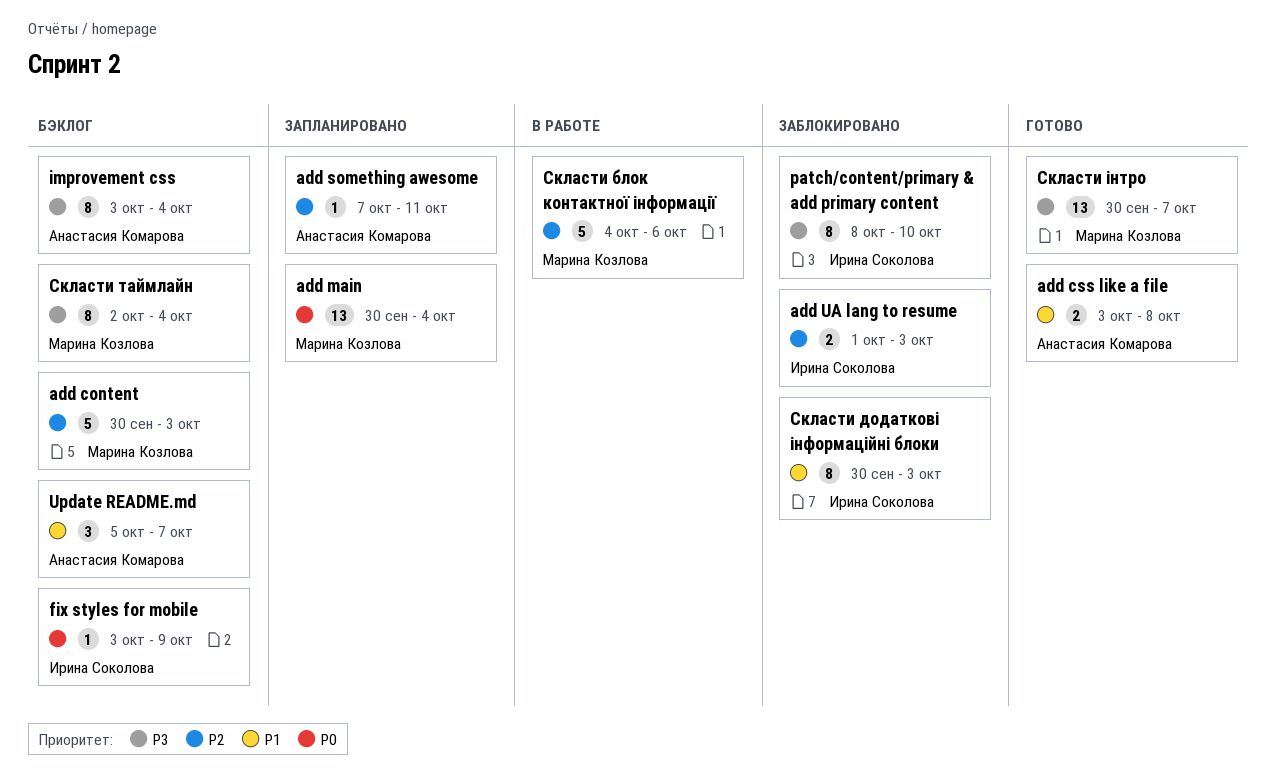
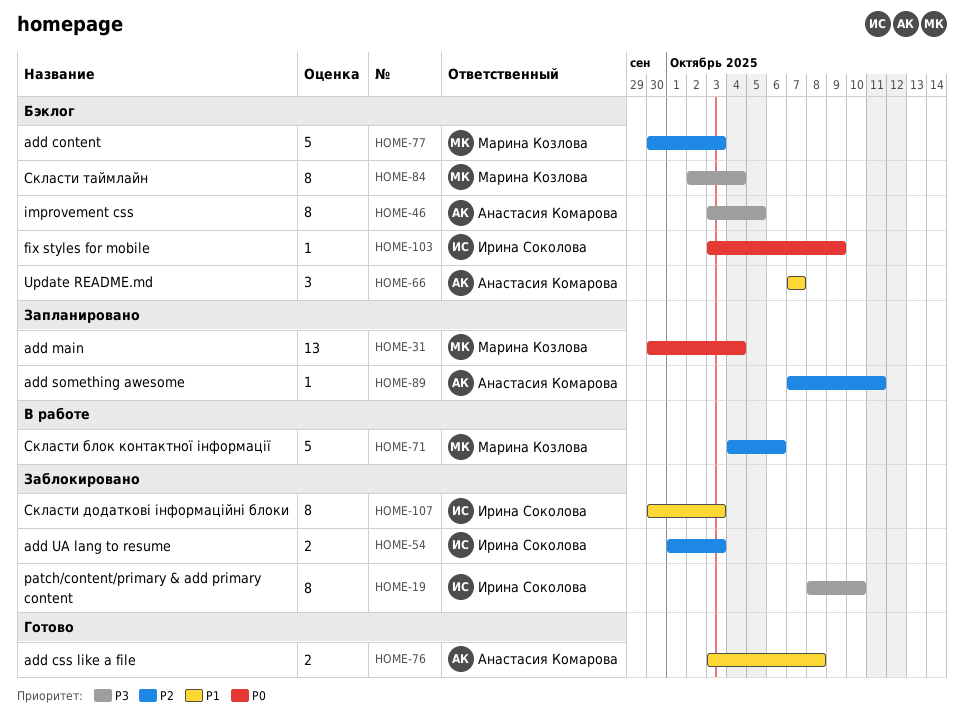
improvement css, due: Oct 4 -> Oct 5
Update README.md, start: Oct 5 -> Oct 7
Скласти інтро: present -> none

